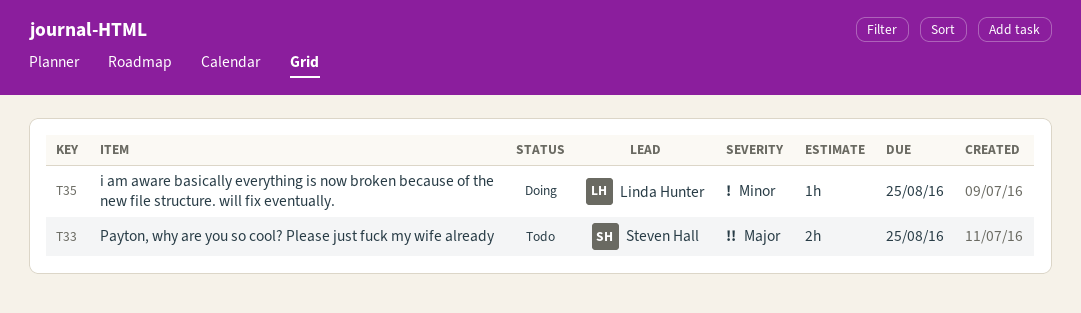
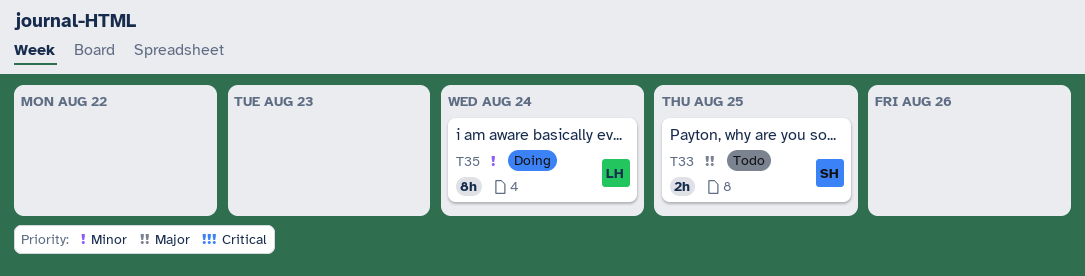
T35, estimate: 1h -> 8h
T35, due: Aug 25 -> Aug 24

